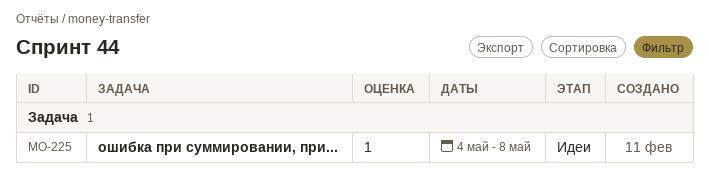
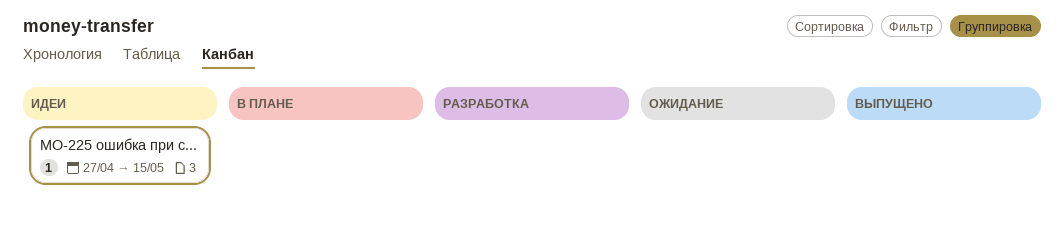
MO-225, start: May 4 -> Apr 27
MO-225, due: May 8 -> May 15

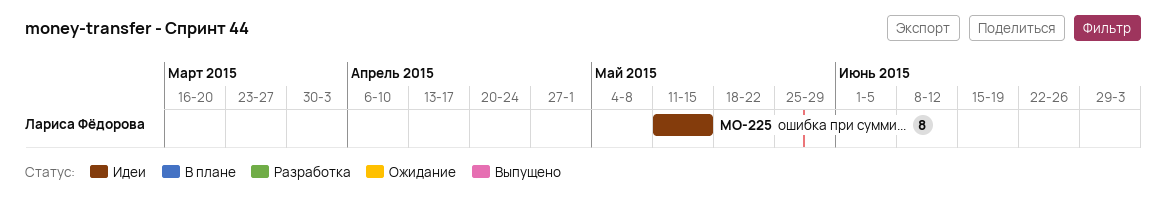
MO-225, estimate: 1 -> 8
MO-225, start: Apr 27 -> May 11

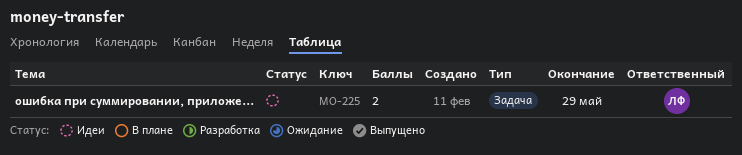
MO-225, estimate: 8 -> 2
MO-225, due: May 15 -> May 29

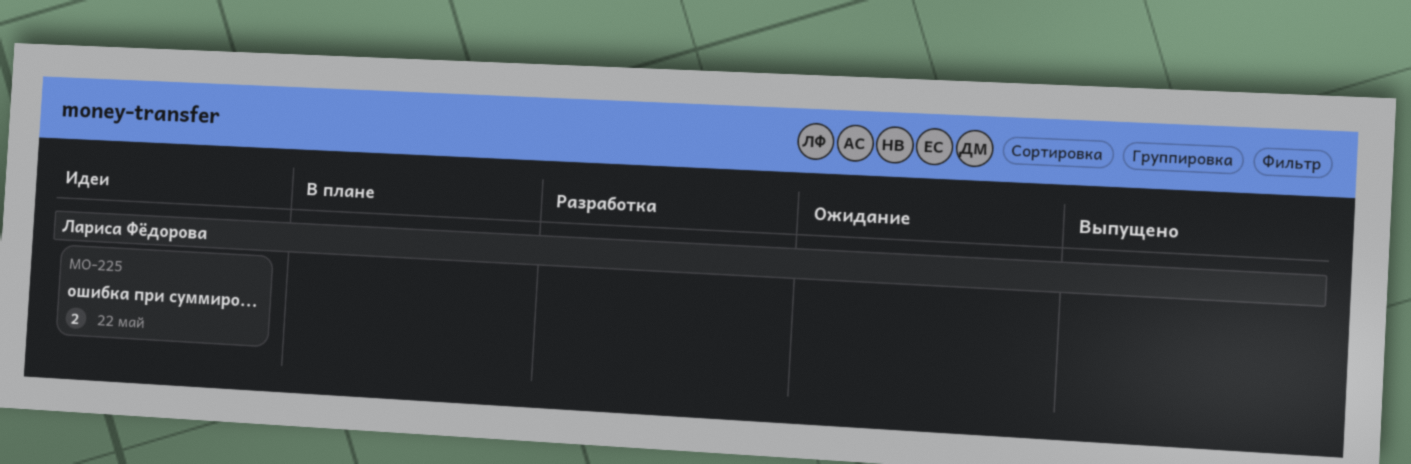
MO-225, due: May 29 -> May 22

